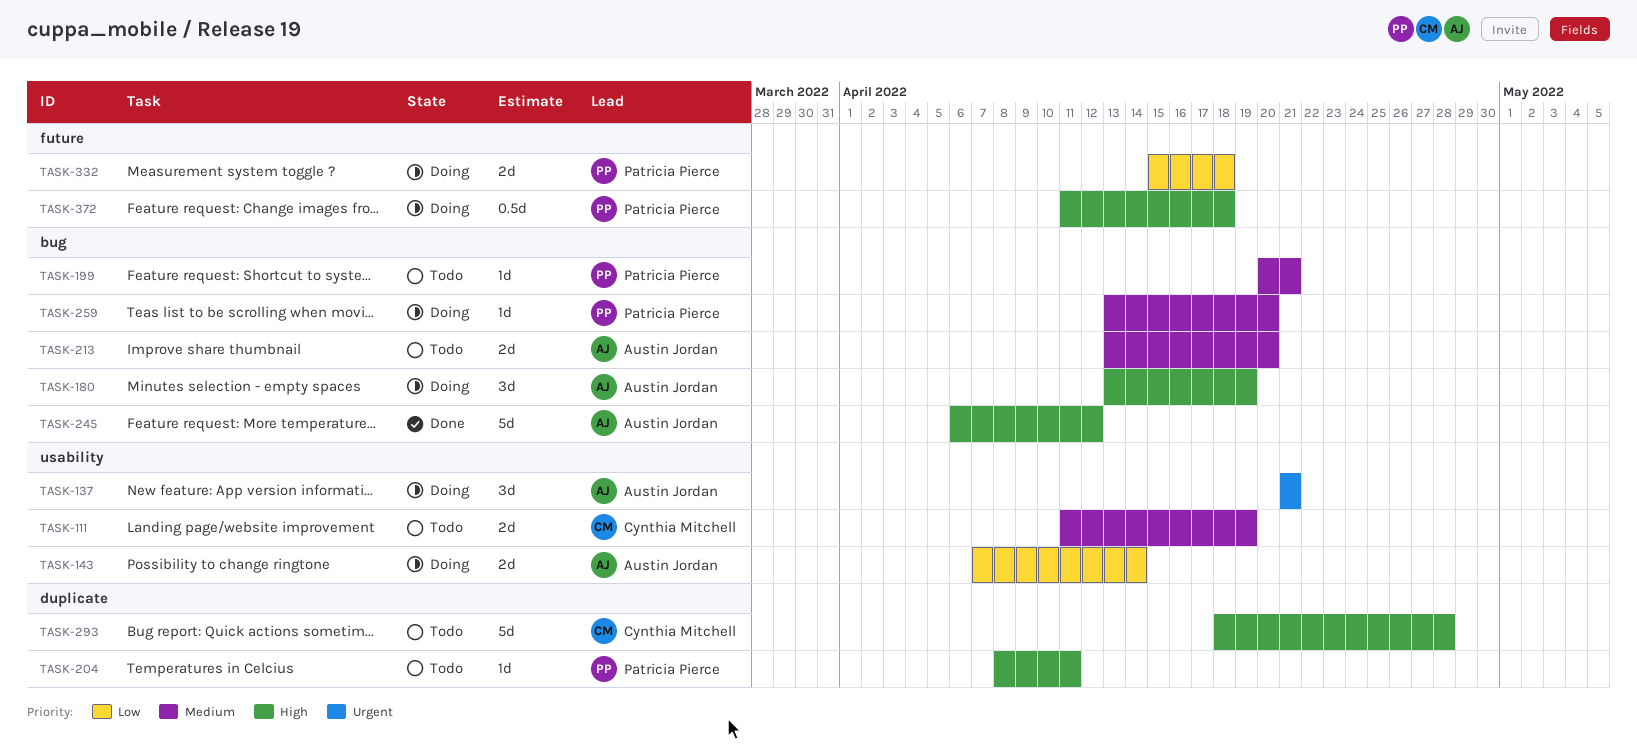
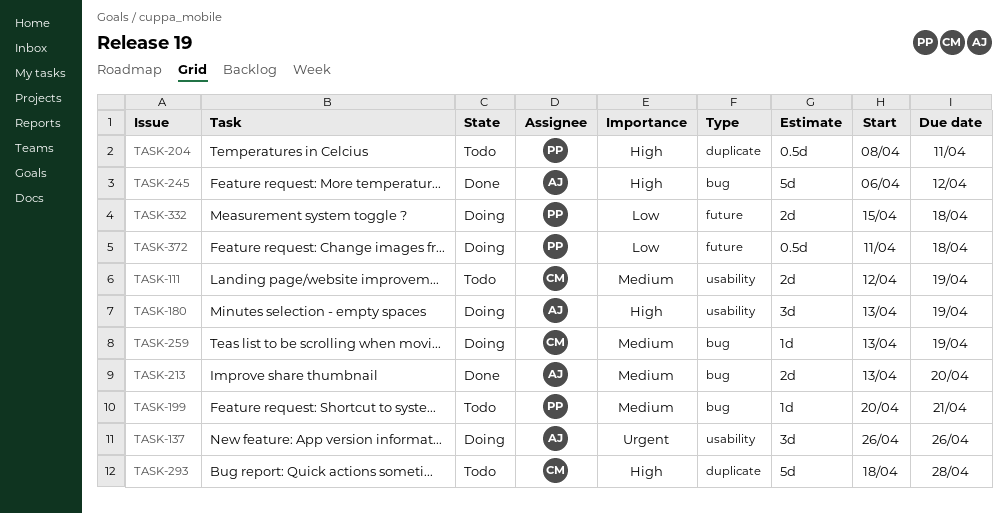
TASK-111, start: Apr 11 -> Apr 12
TASK-137, start: Apr 21 -> Apr 26
TASK-137, due: Apr 21 -> Apr 26
TASK-143: present -> none
TASK-180, label: bug -> usability
TASK-204, estimate: 1d -> 0.5d
TASK-213, status: Todo -> Done
TASK-259, owner: Patricia Pierce -> Cynthia Mitchell
TASK-259, due: Apr 20 -> Apr 19
TASK-372, priority: High -> Low

